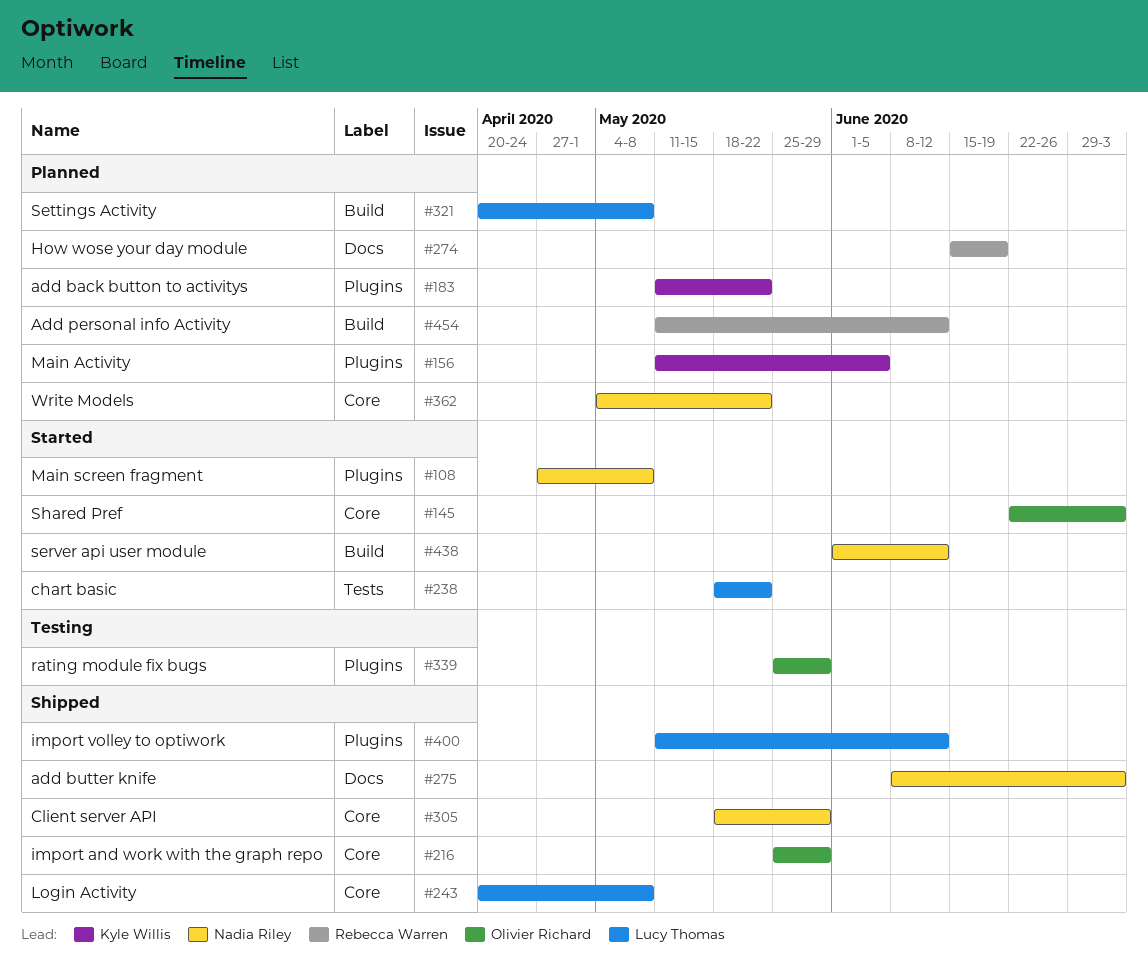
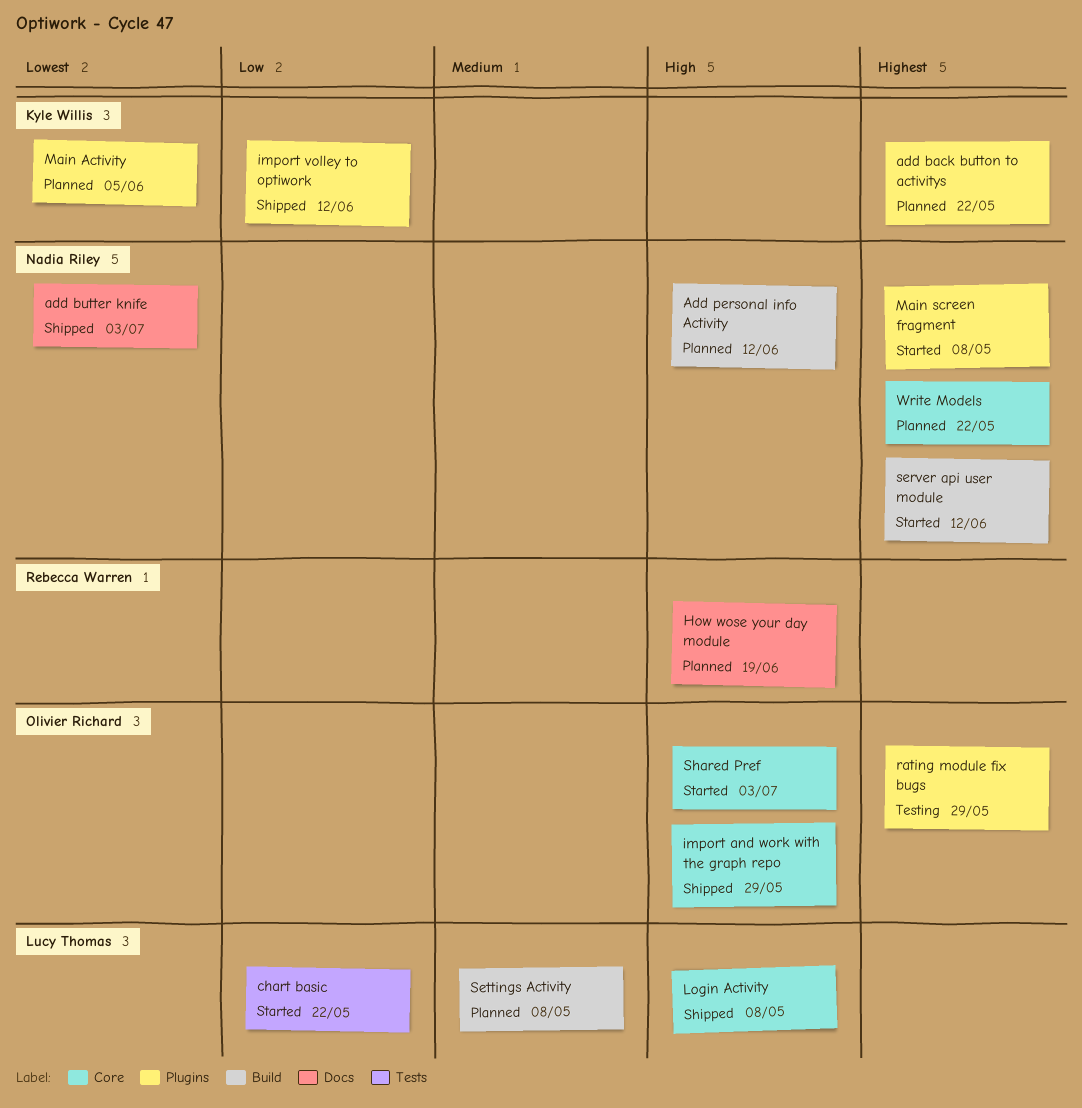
Add personal info Activity, owner: Rebecca Warren -> Nadia Riley
Client server API: present -> none
import volley to optiwork, owner: Lucy Thomas -> Kyle Willis

